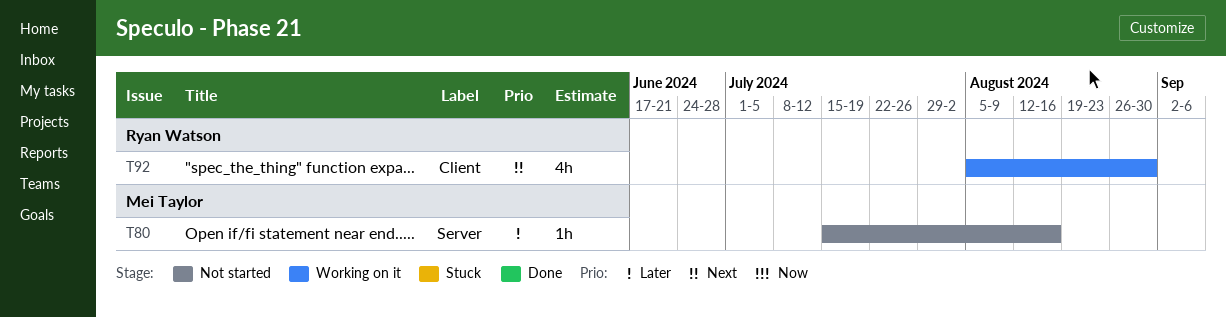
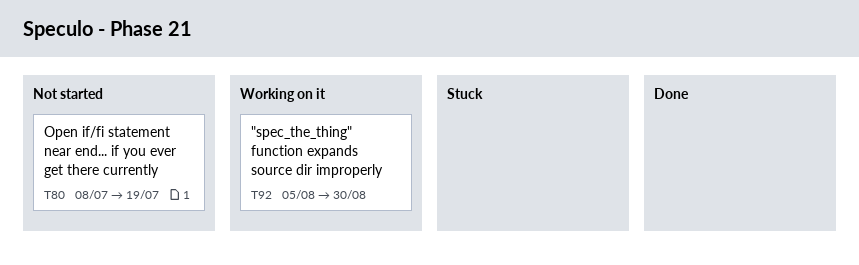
T80, start: Jul 15 -> Jul 8
T80, due: Aug 16 -> Jul 19

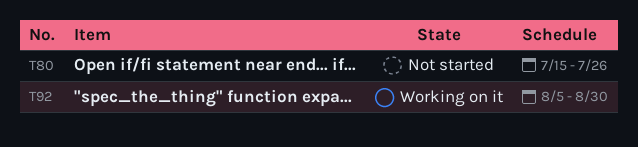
T80, start: Jul 8 -> Jul 15
T80, due: Jul 19 -> Jul 26

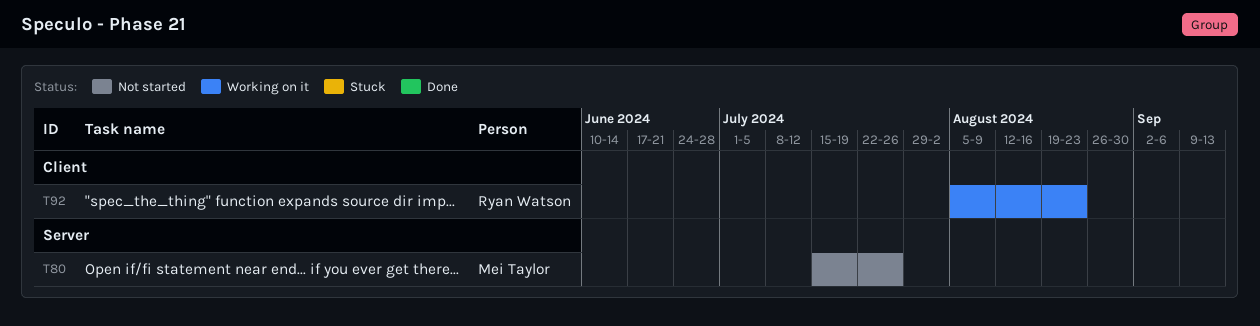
T92, due: Aug 30 -> Aug 23

